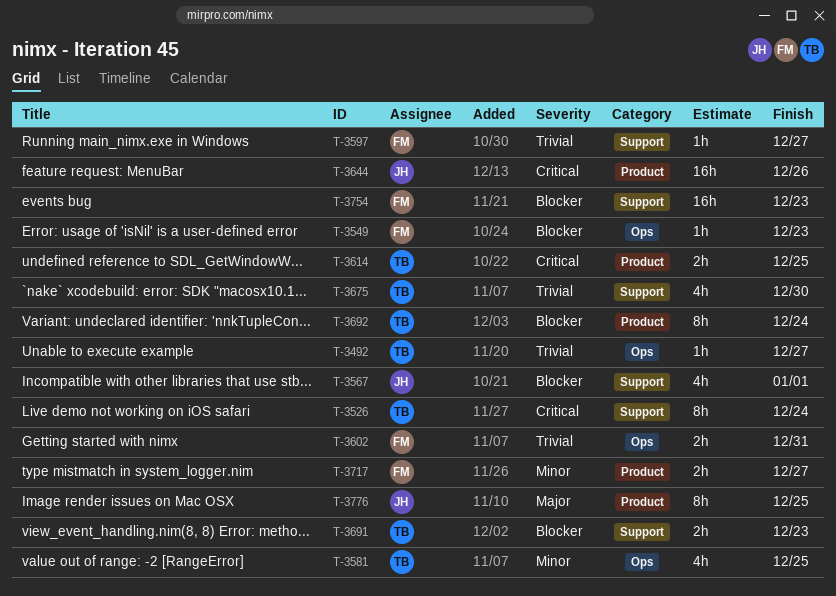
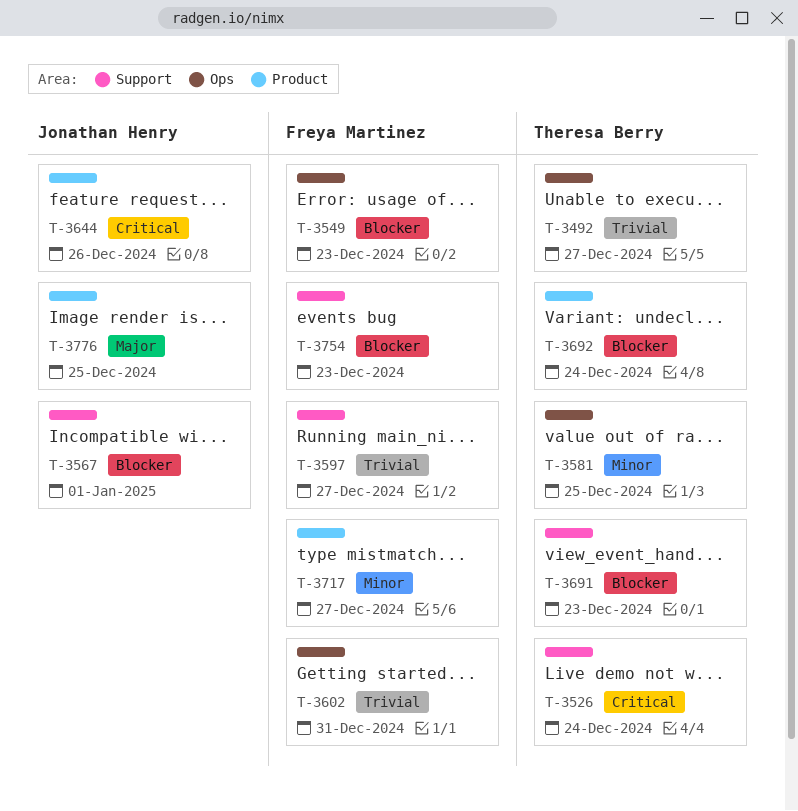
T-3614: present -> none
T-3675: present -> none

